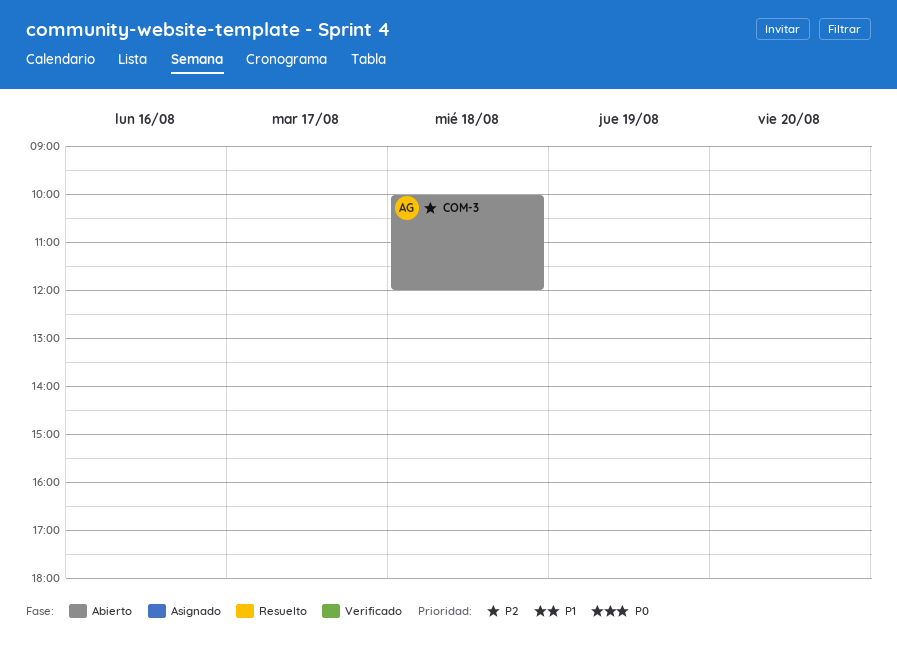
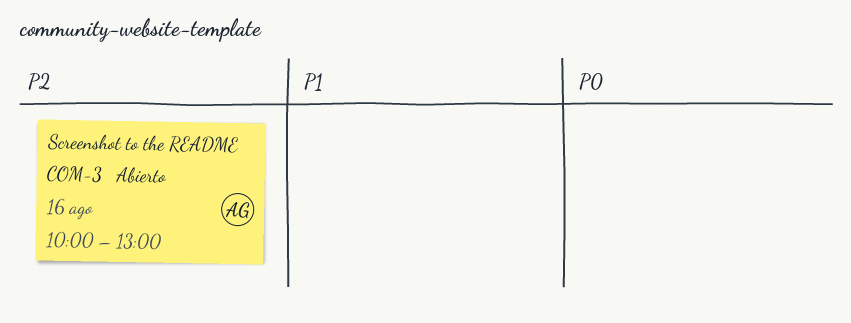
COM-3, day: Aug 18 -> Aug 16
COM-3, ends: 12:00 -> 13:00

